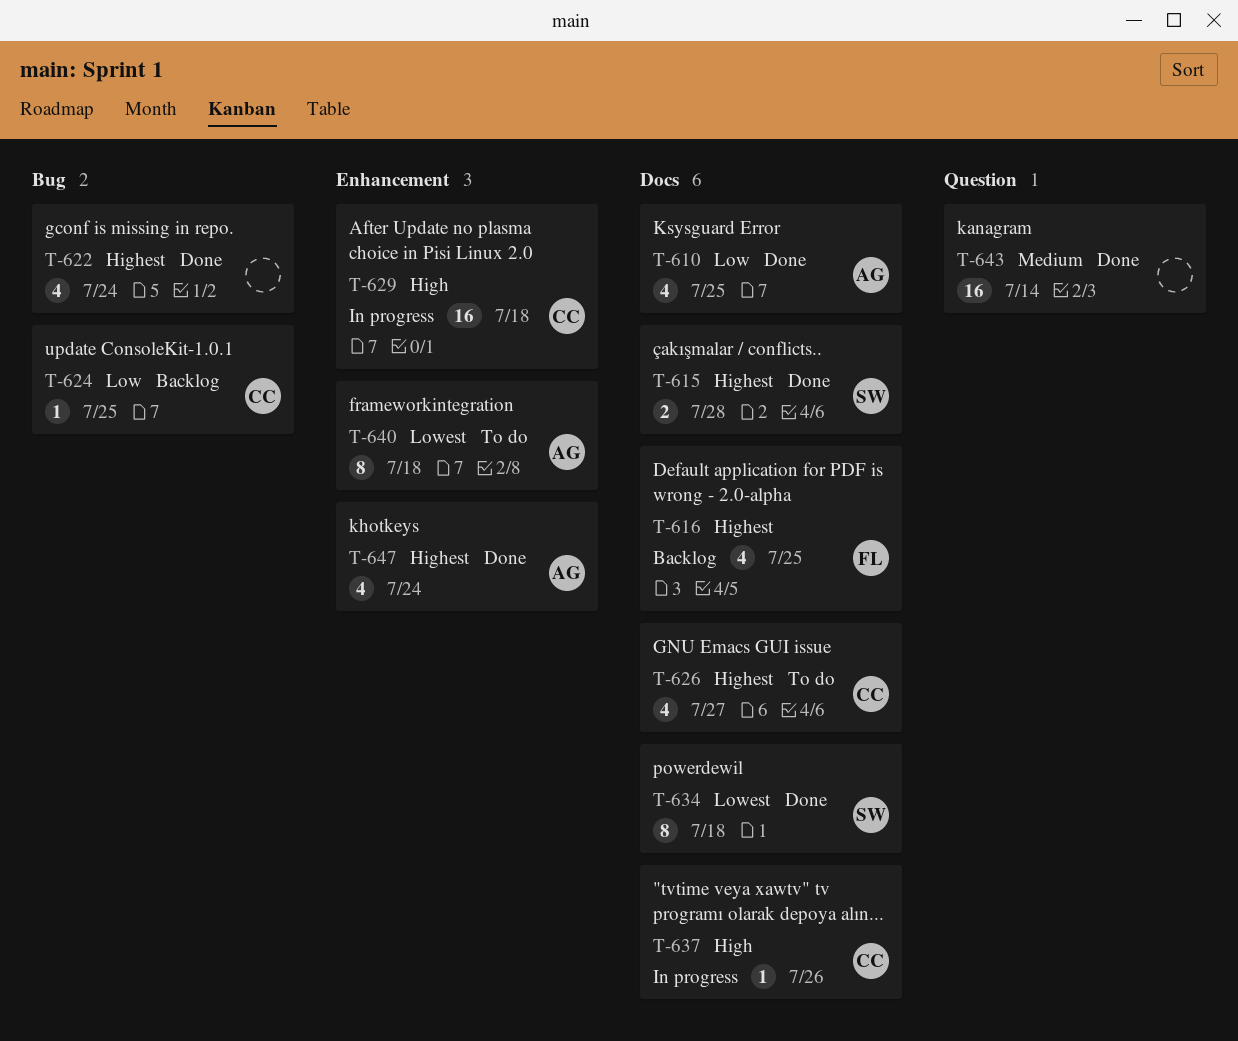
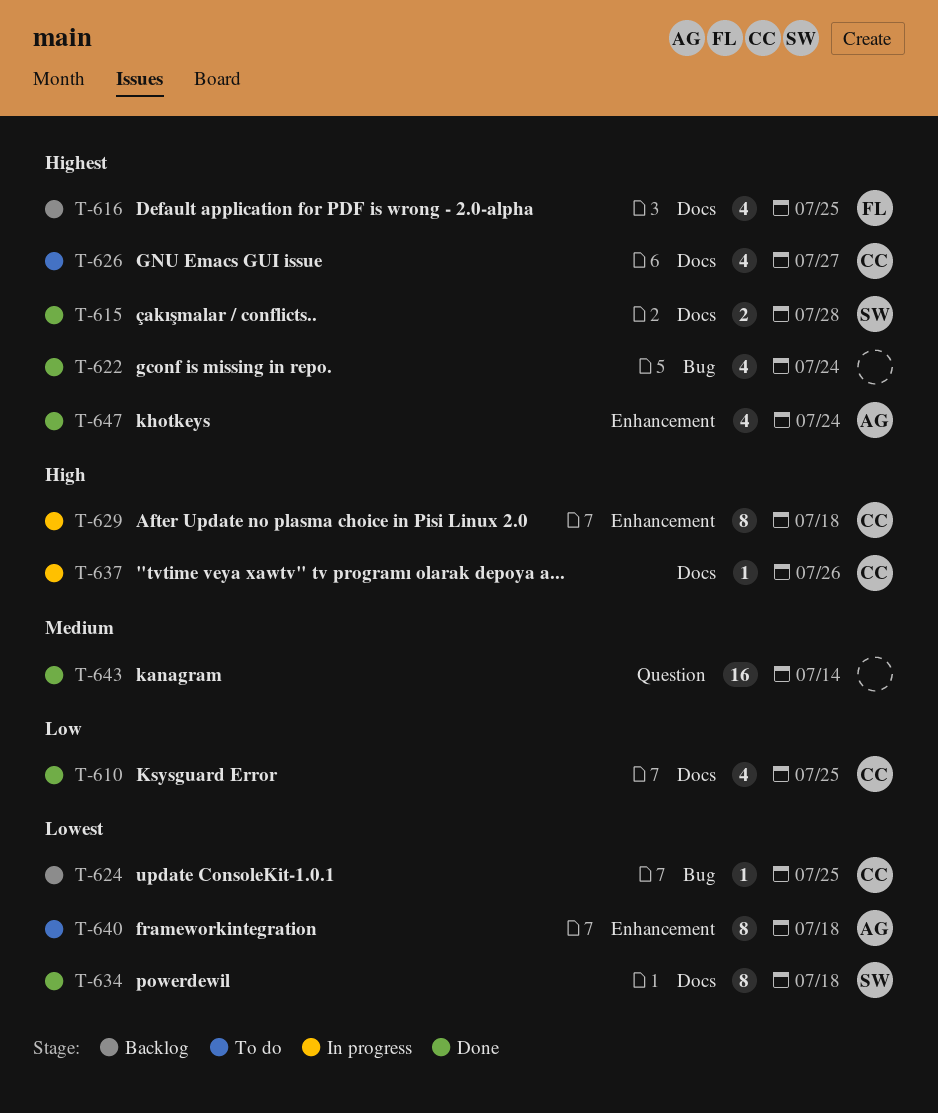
T-610, owner: AG -> CC
T-624, priority: Low -> Lowest
T-629, estimate: 16 -> 8

